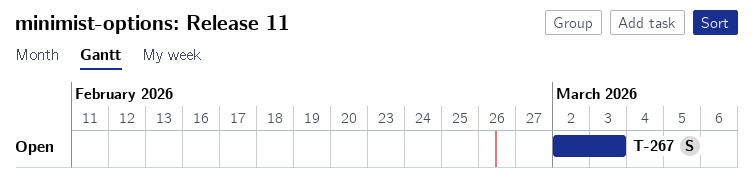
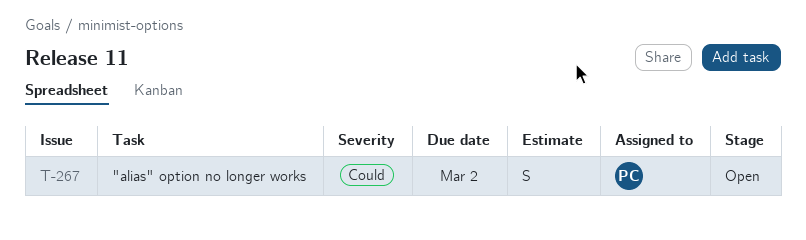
T-267, due: Mar 3 -> Mar 2

